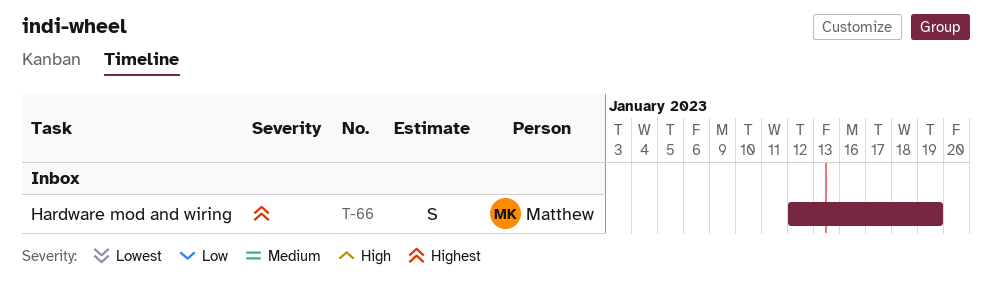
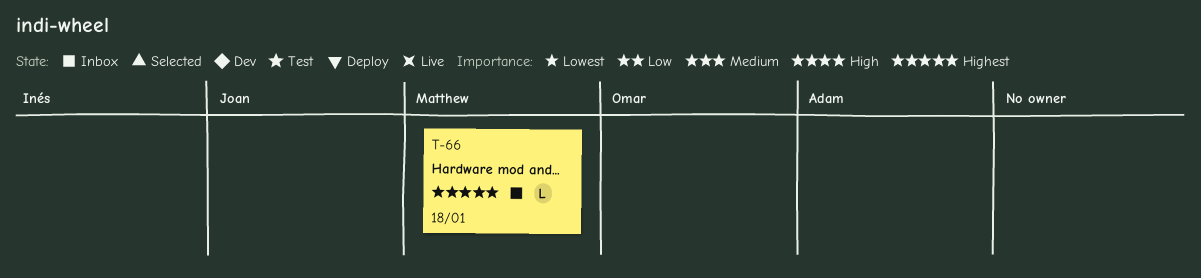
T-66, estimate: S -> L
T-66, due: Jan 19 -> Jan 18

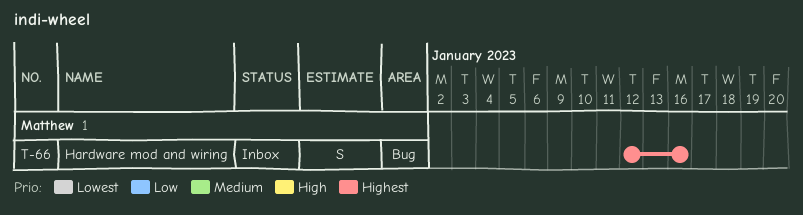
T-66, estimate: L -> S
T-66, due: Jan 18 -> Jan 16

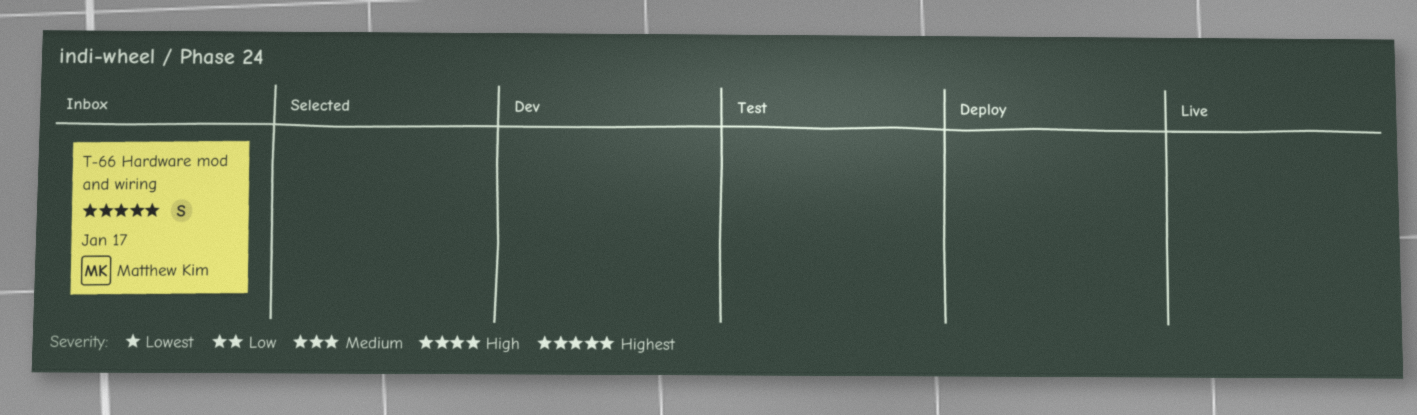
T-66, due: Jan 16 -> Jan 17

